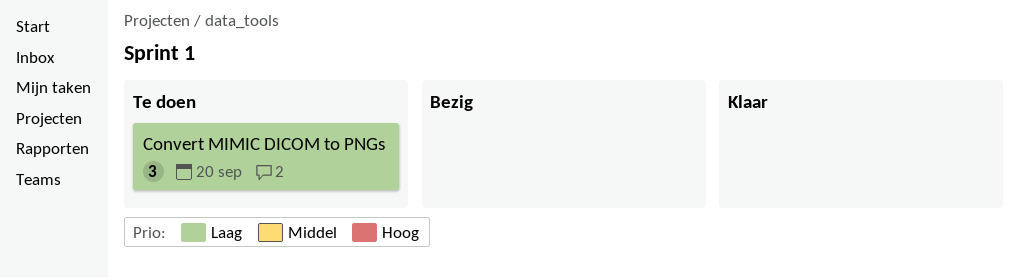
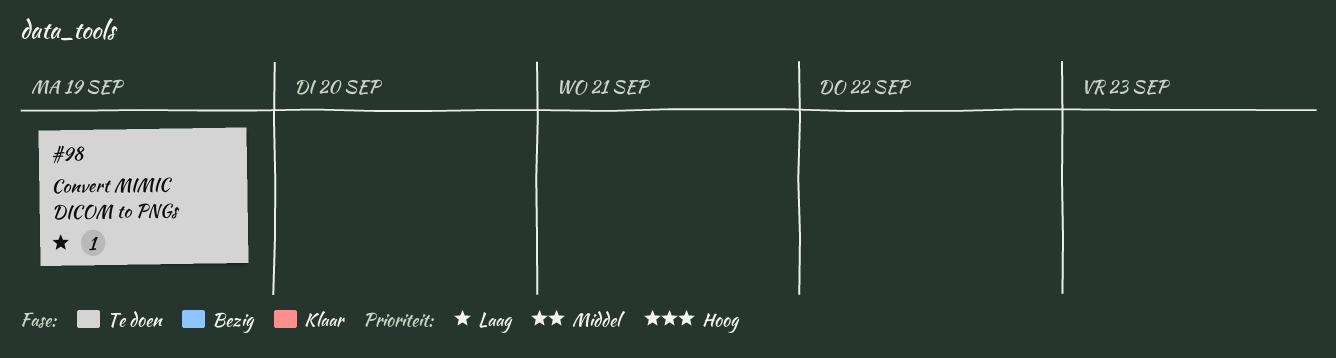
Convert MIMIC DICOM to PNGs, estimate: 3 -> 1
Convert MIMIC DICOM to PNGs, due: Sep 20 -> Sep 19

